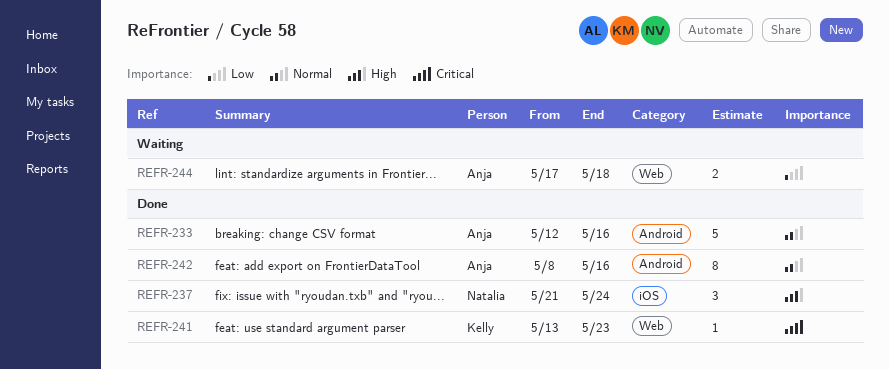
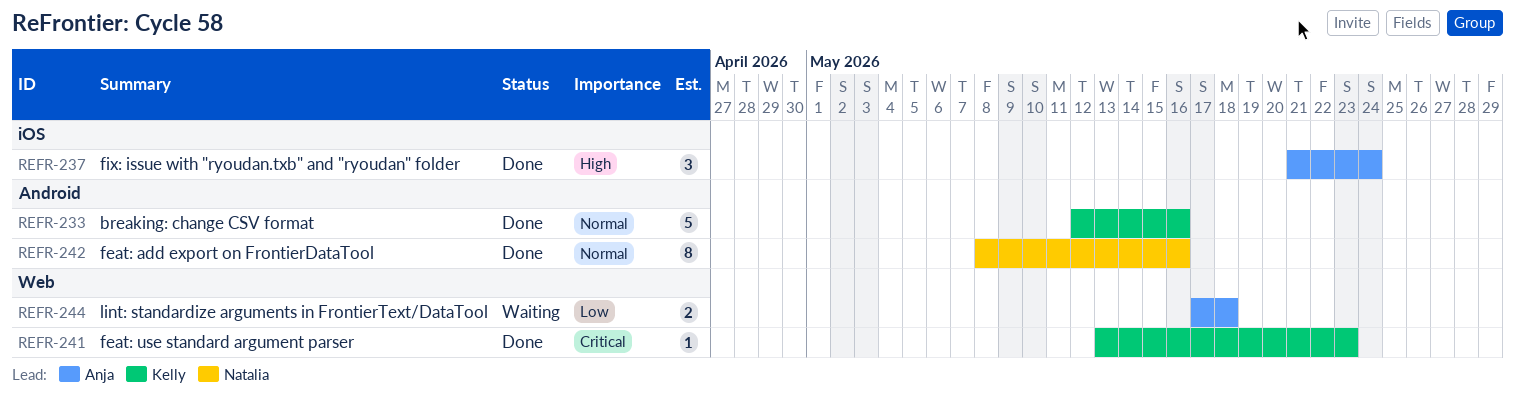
REFR-233, owner: Anja -> Kelly
REFR-237, owner: Natalia -> Anja
REFR-242, owner: Anja -> Natalia

